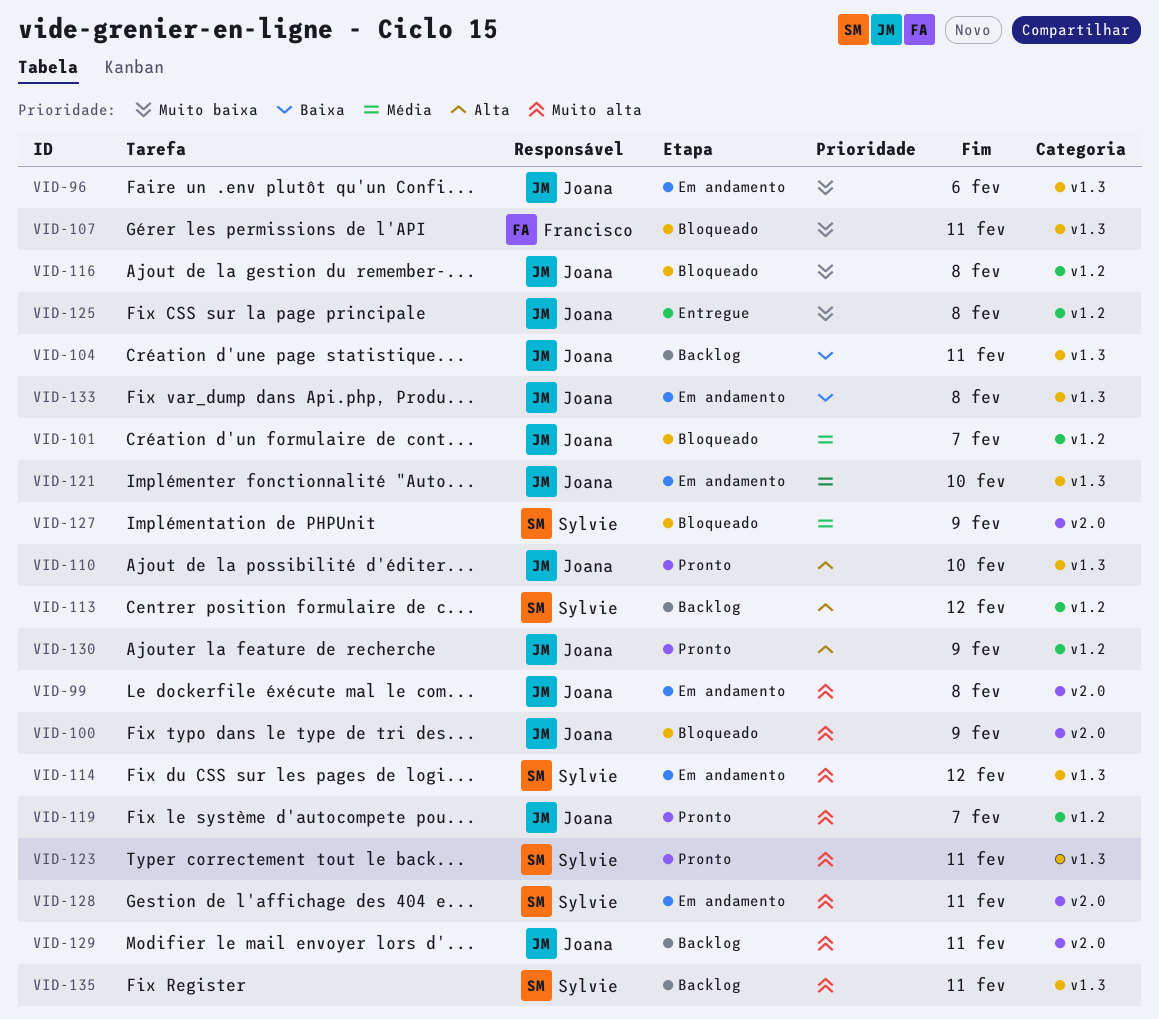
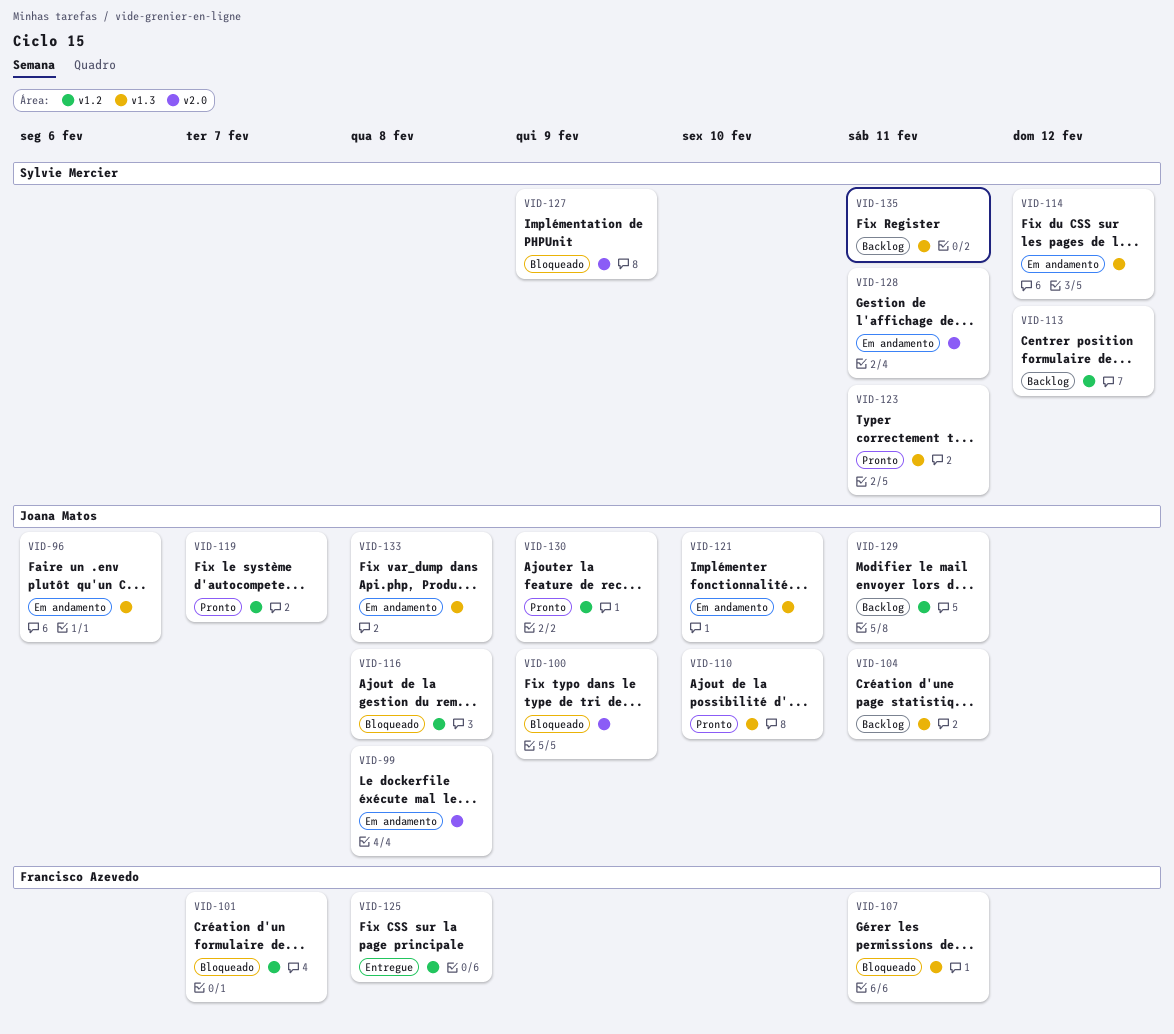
VID-101, owner: Joana Matos -> Francisco Azevedo
VID-125, owner: Joana Matos -> Francisco Azevedo
VID-129, label: v2.0 -> v1.2

